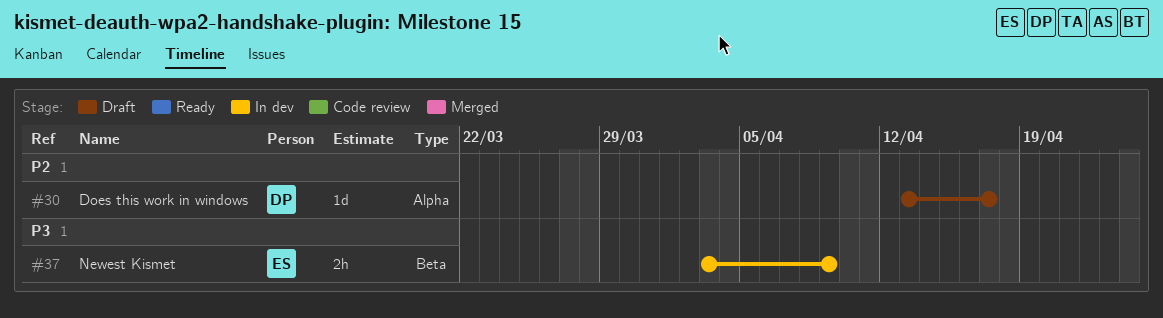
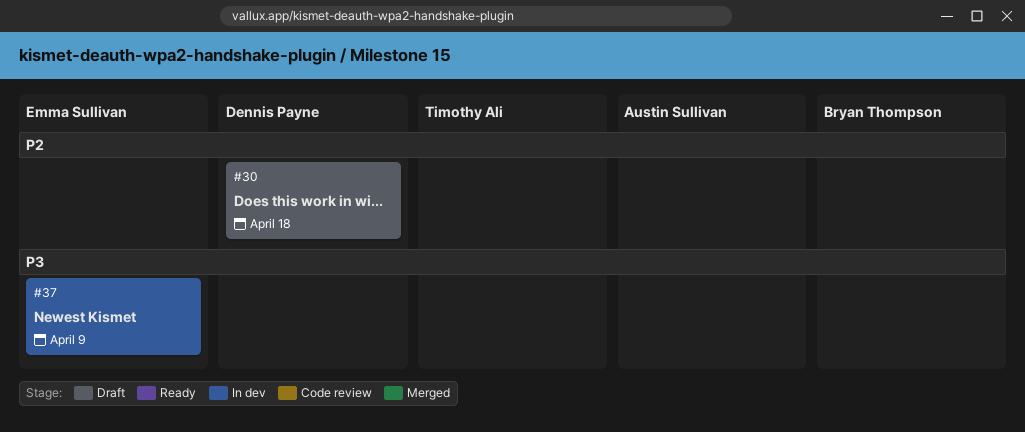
#30, due: Apr 17 -> Apr 18

